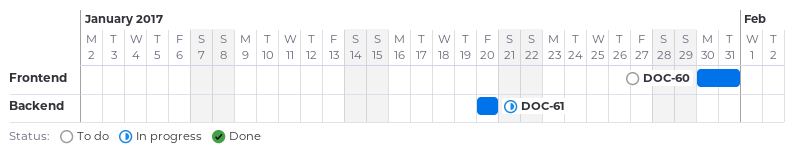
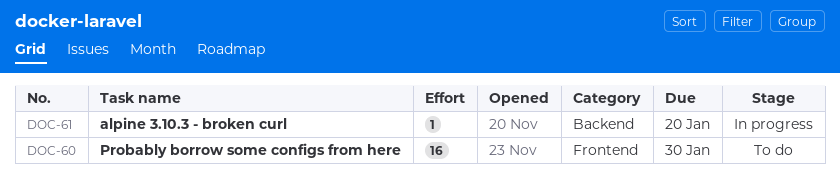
DOC-60, due: Jan 31 -> Jan 30

